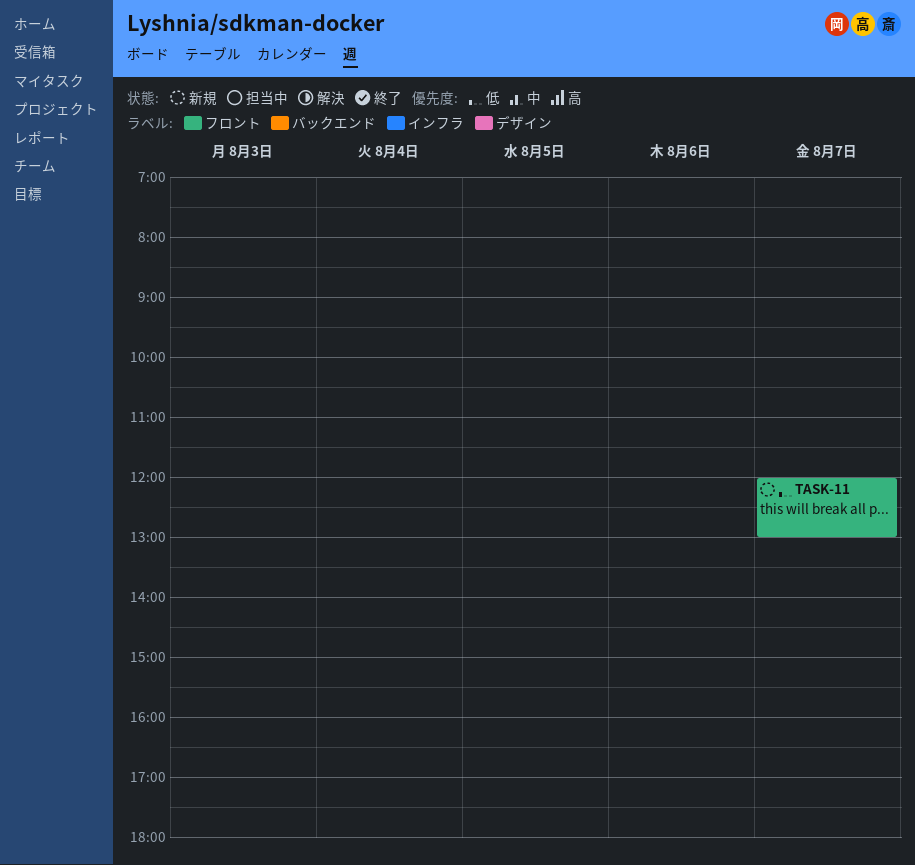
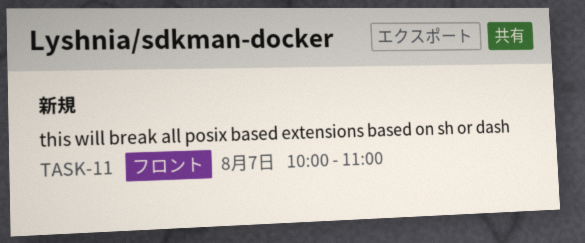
TASK-11, begins: 12:00 -> 10:00
TASK-11, ends: 13:00 -> 11:00

